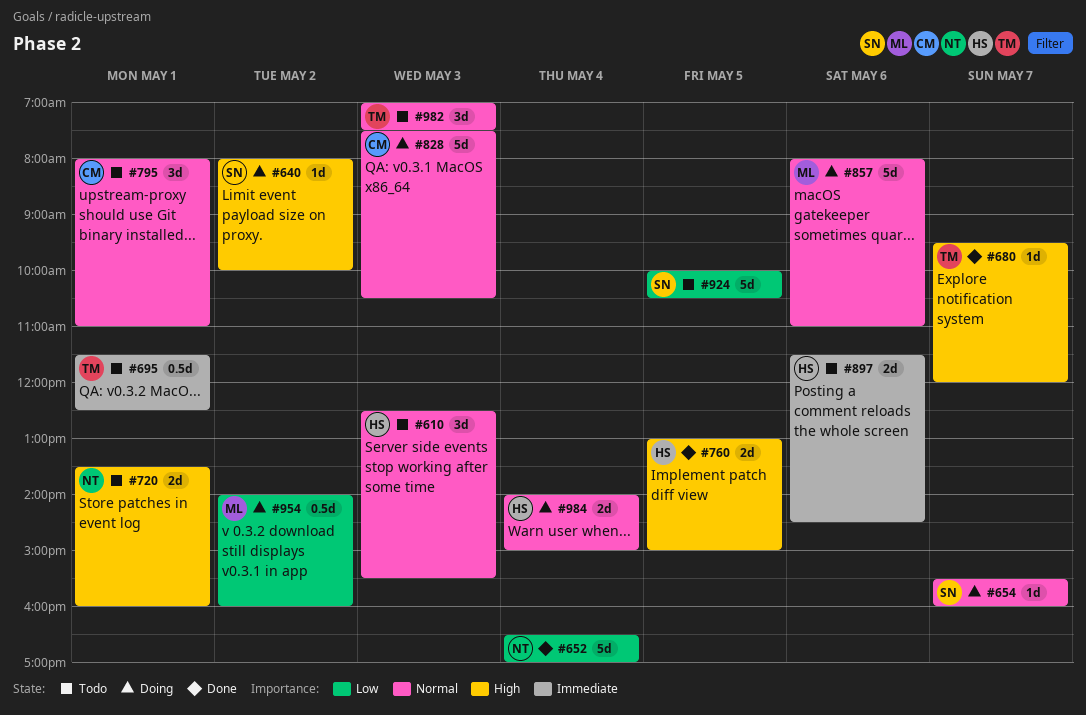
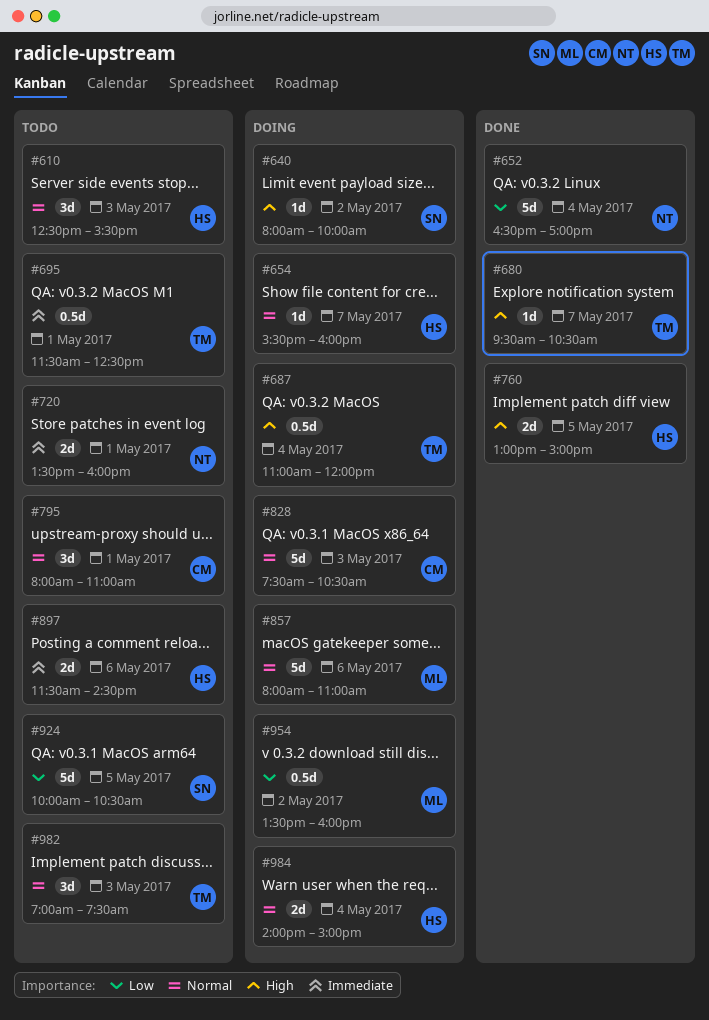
#654, owner: SN -> HS
#680, ends: 12:00 -> 10:30
#687: none -> present
#720, priority: High -> Immediate
#954, begins: 14:00 -> 13:30

